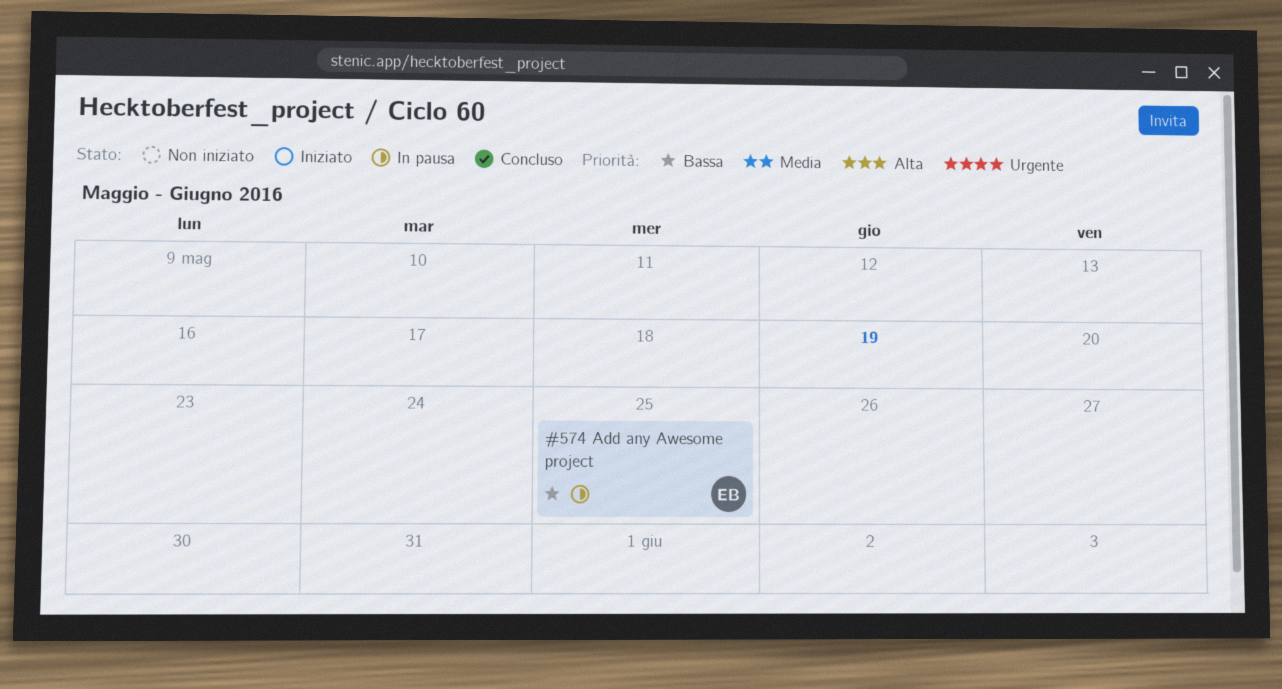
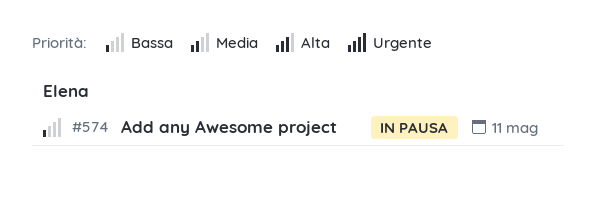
#574, due: May 25 -> May 11

